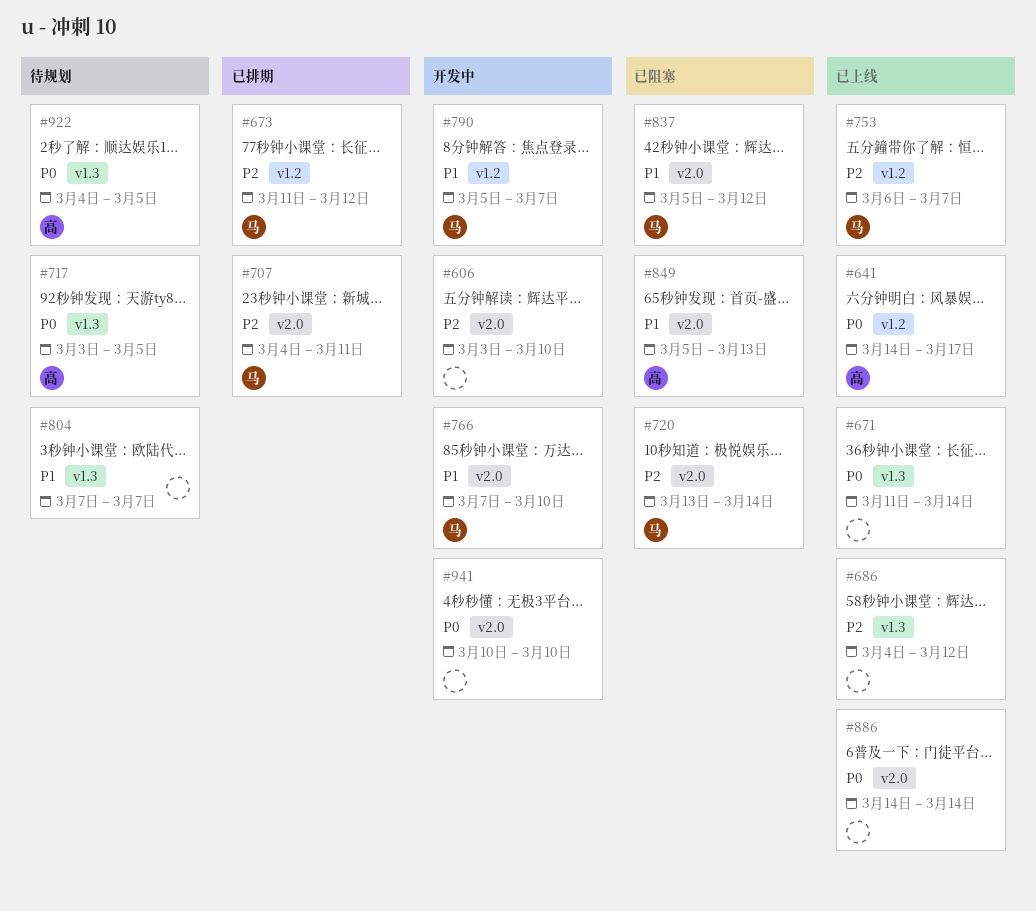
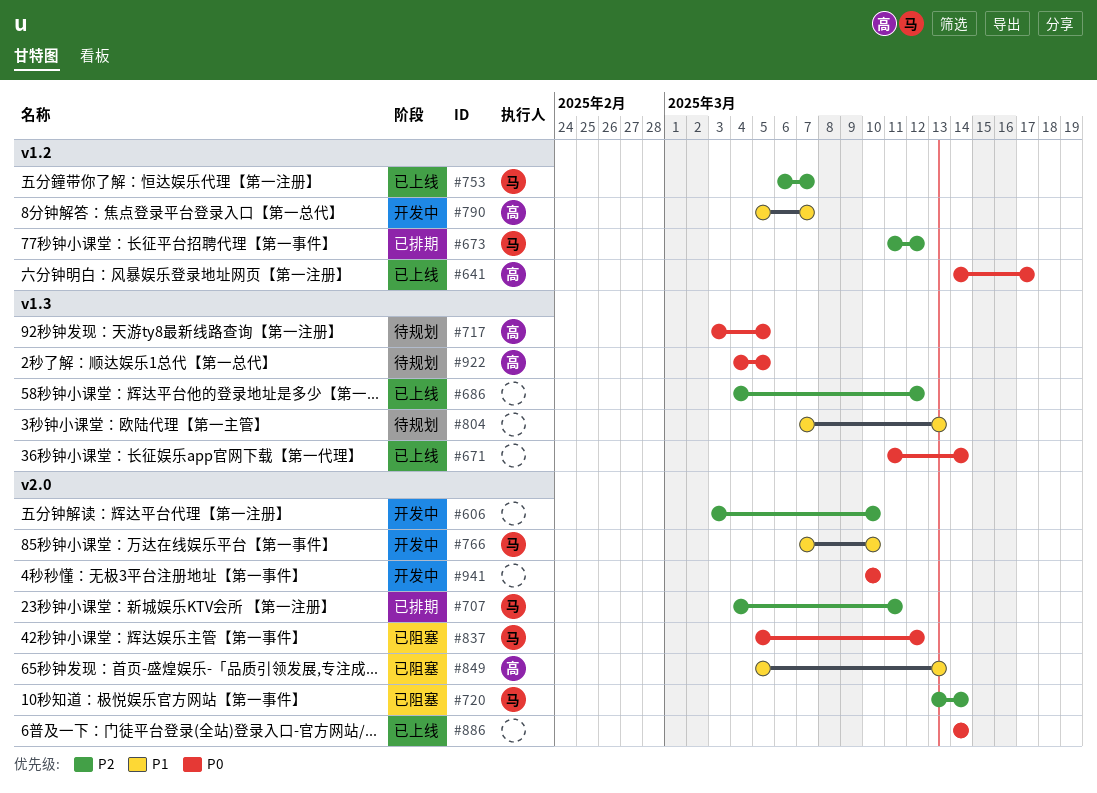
#790, owner: 马 -> 高
#804, due: Mar 7 -> Mar 13
#837, priority: P1 -> P0

